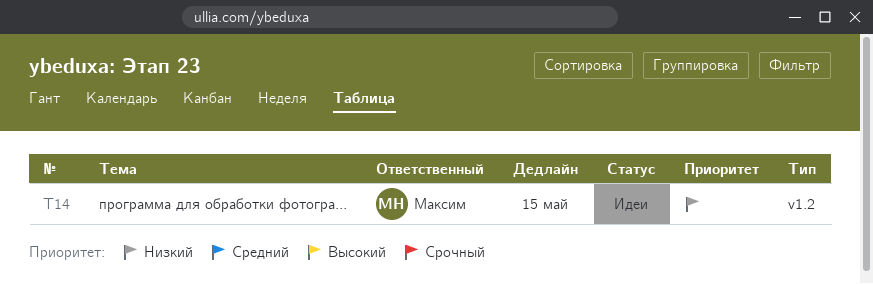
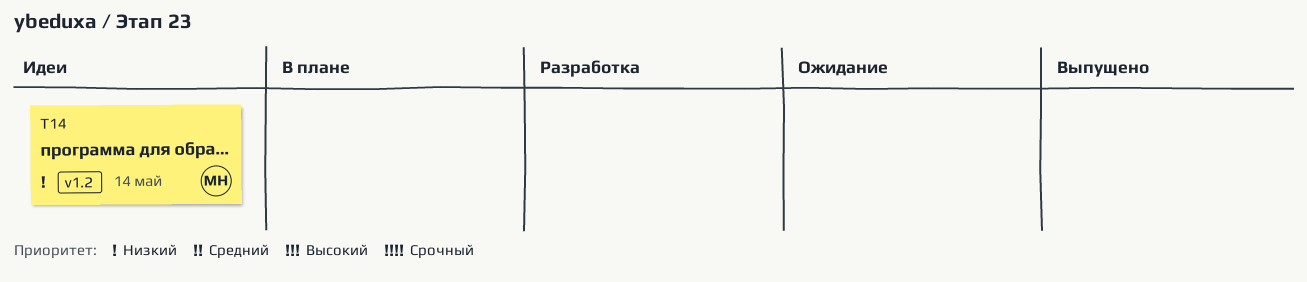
T14, due: May 15 -> May 14

